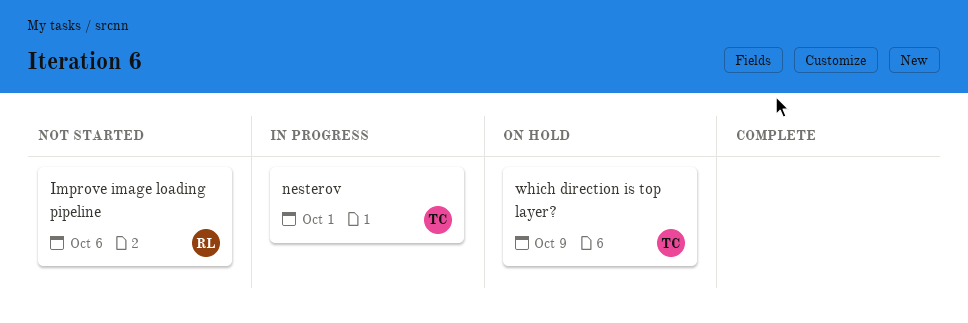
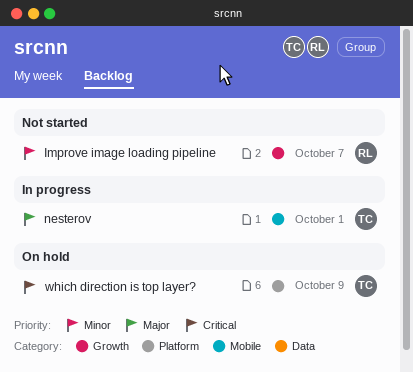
Improve image loading pipeline, due: Oct 6 -> Oct 7

